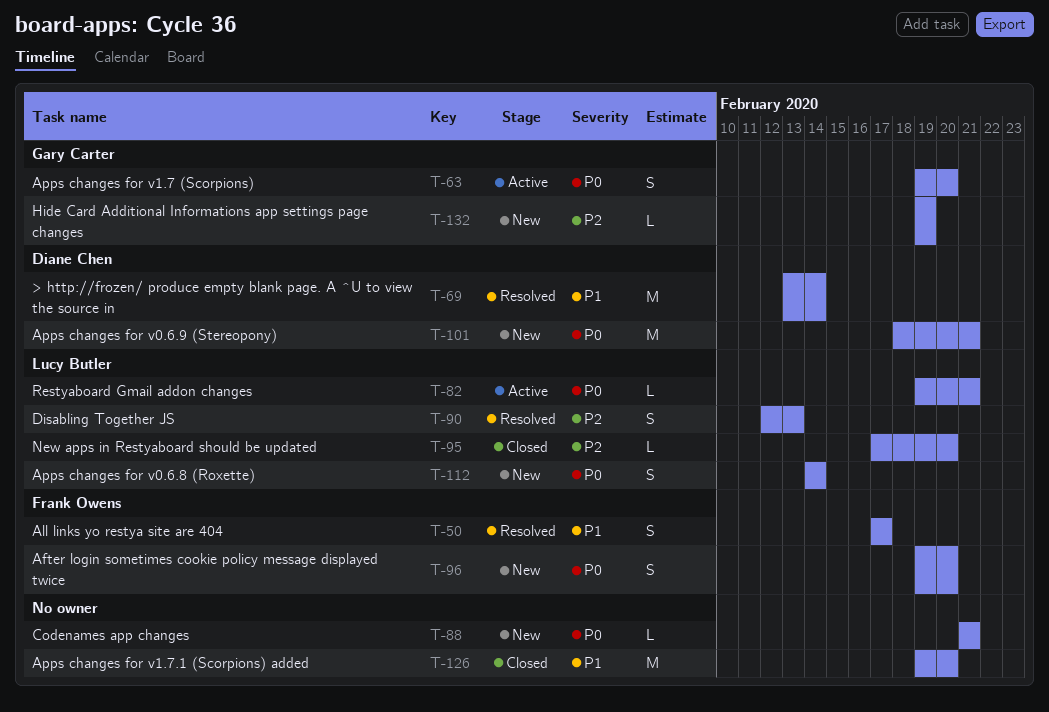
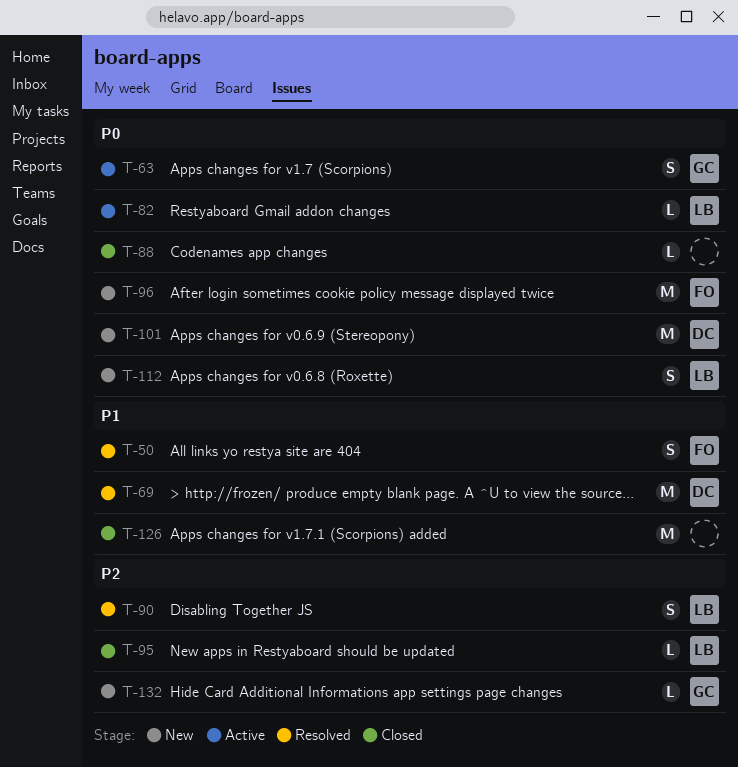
T-88, status: New -> Closed
T-96, estimate: S -> M

